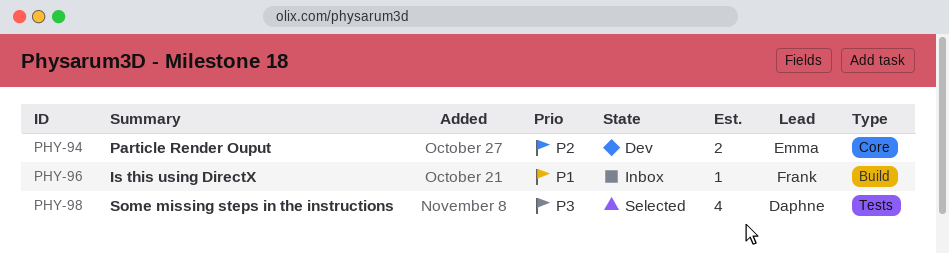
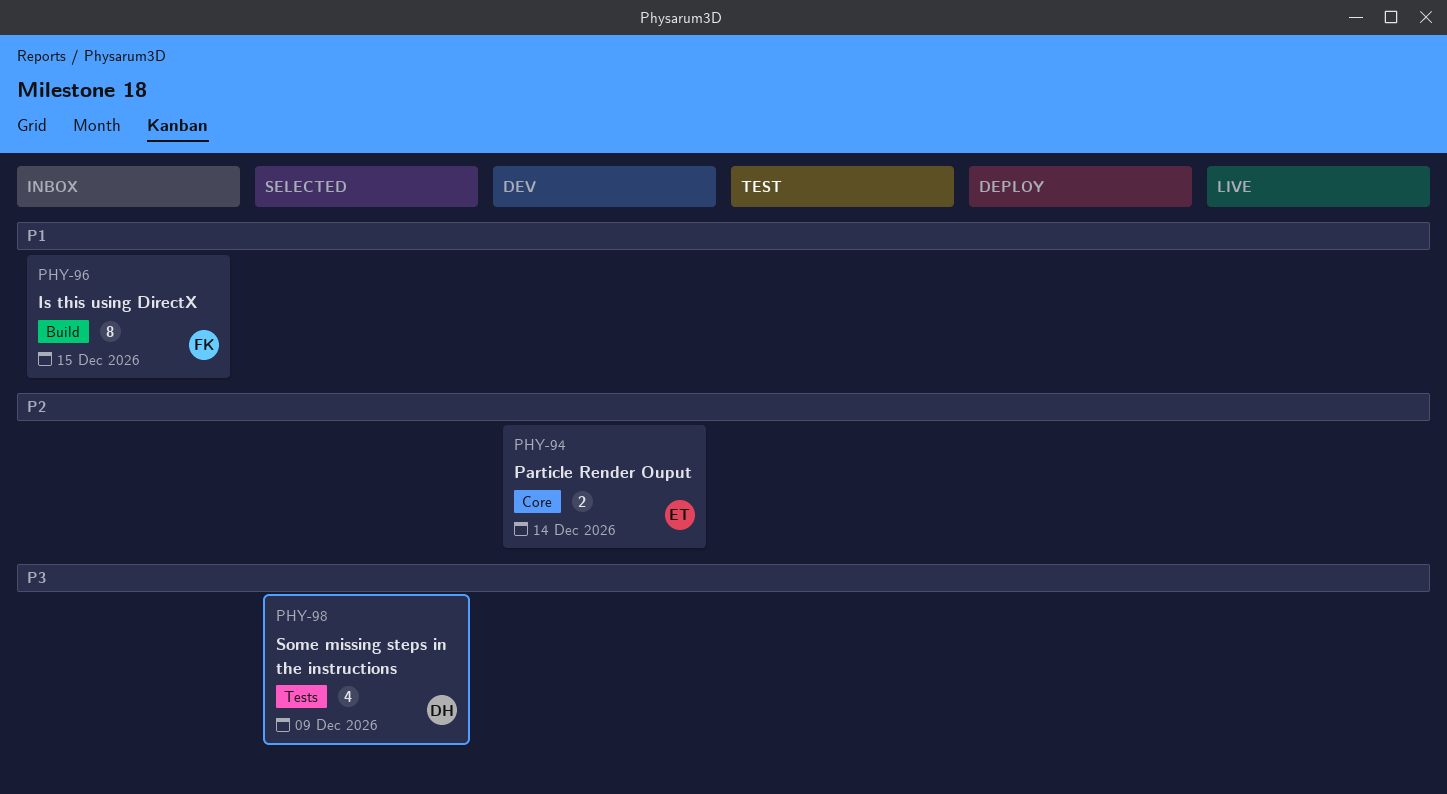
PHY-96, estimate: 1 -> 8

